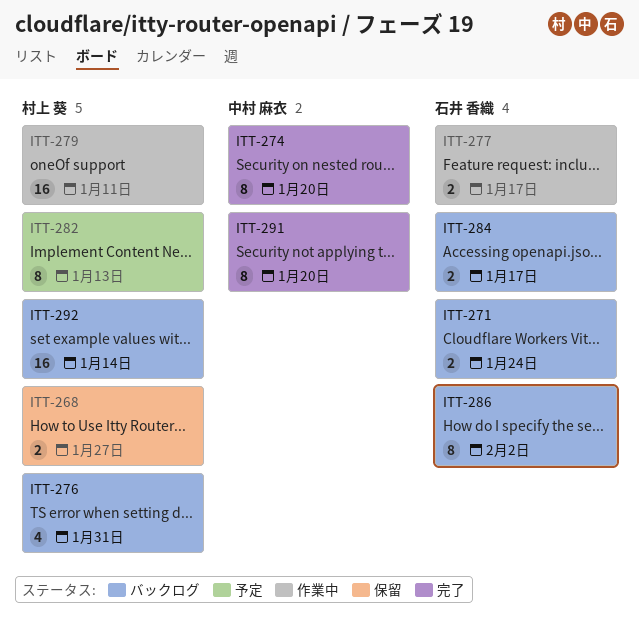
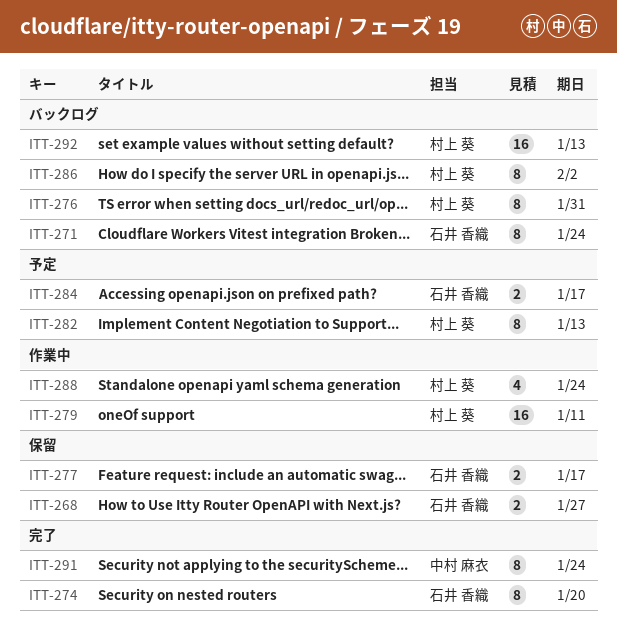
ITT-268, owner: 村上 葵 -> 石井 香織
ITT-271, estimate: 2 -> 8
ITT-274, owner: 中村 麻衣 -> 石井 香織
ITT-276, estimate: 4 -> 8
ITT-277, status: 作業中 -> 保留
ITT-284, status: バックログ -> 予定
ITT-286, owner: 石井 香織 -> 村上 葵
ITT-288: none -> present
ITT-291, due: Jan 20 -> Jan 24
ITT-292, due: Jan 14 -> Jan 13

